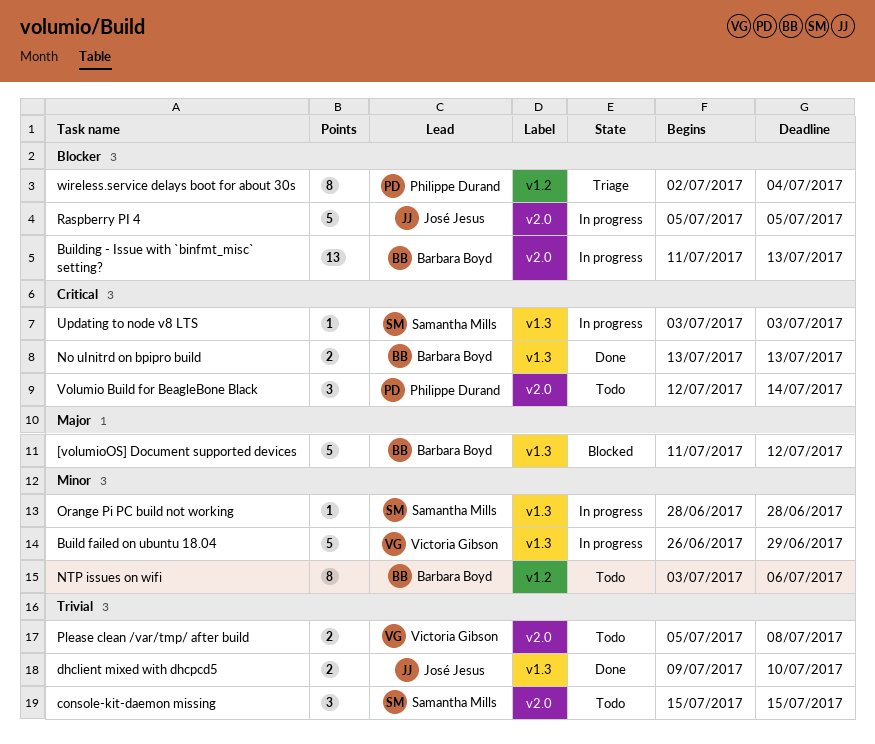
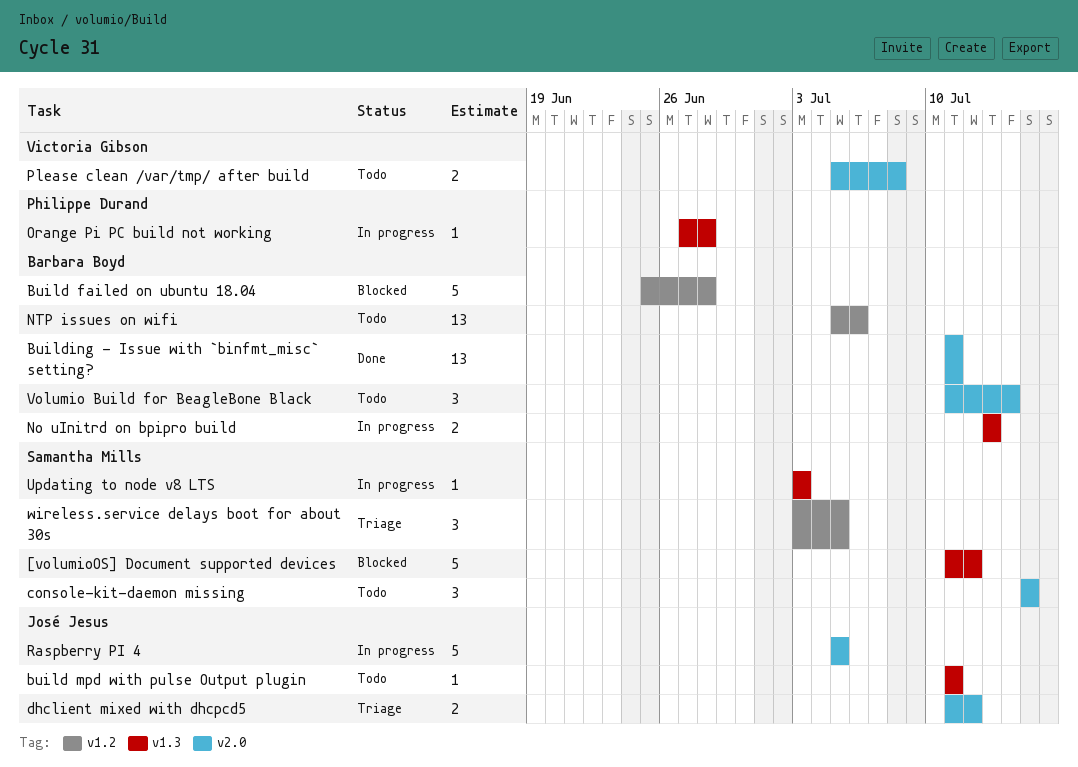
[volumioOS] Document supported devices, owner: Barbara Boyd -> Samantha Mills
Build failed on ubuntu 18.04, status: In progress -> Blocked
Build failed on ubuntu 18.04, owner: Victoria Gibson -> Barbara Boyd
Build failed on ubuntu 18.04, label: v1.3 -> v1.2
Build failed on ubuntu 18.04, start: Jun 26 -> Jun 25
Build failed on ubuntu 18.04, due: Jun 29 -> Jun 28
build mpd with pulse Output plugin: none -> present
Building - Issue with `binfmt_misc` setting?, status: In progress -> Done
Building - Issue with `binfmt_misc` setting?, due: Jul 13 -> Jul 11
dhclient mixed with dhcpcd5, status: Done -> Triage
dhclient mixed with dhcpcd5, label: v1.3 -> v2.0
dhclient mixed with dhcpcd5, start: Jul 9 -> Jul 11
dhclient mixed with dhcpcd5, due: Jul 10 -> Jul 12
No uInitrd on bpipro build, status: Done -> In progress
NTP issues on wifi, estimate: 8 -> 13
NTP issues on wifi, start: Jul 3 -> Jul 5
Orange Pi PC build not working, owner: Samantha Mills -> Philippe Durand
Orange Pi PC build not working, start: Jun 28 -> Jun 27
Volumio Build for BeagleBone Black, owner: Philippe Durand -> Barbara Boyd
Volumio Build for BeagleBone Black, start: Jul 12 -> Jul 11
wireless.service delays boot for about 30s, owner: Philippe Durand -> Samantha Mills
wireless.service delays boot for about 30s, estimate: 8 -> 3
wireless.service delays boot for about 30s, start: Jul 2 -> Jul 3
wireless.service delays boot for about 30s, due: Jul 4 -> Jul 5

